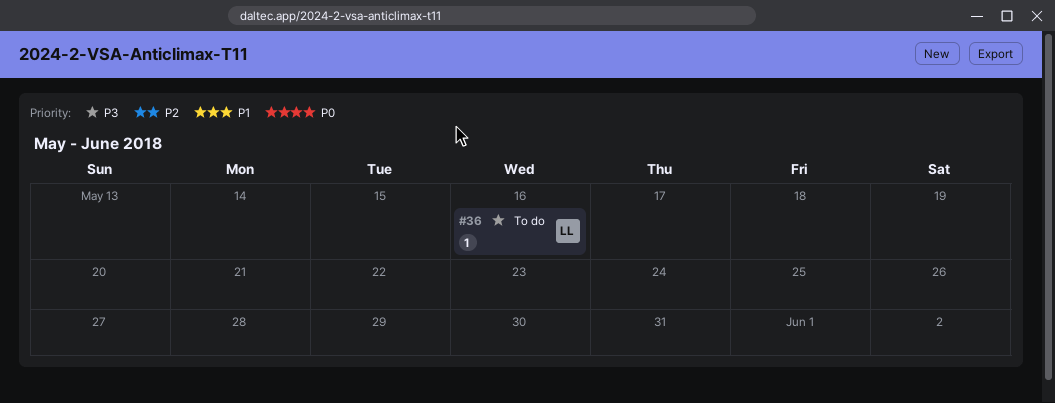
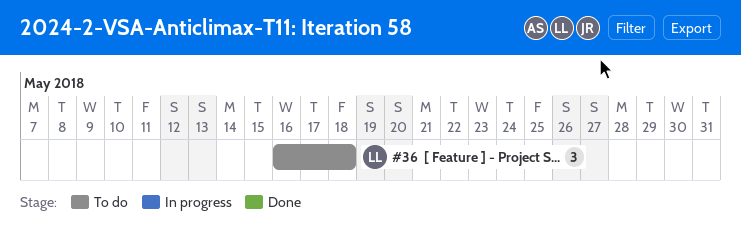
#36, estimate: 1 -> 3
#36, due: May 16 -> May 18

